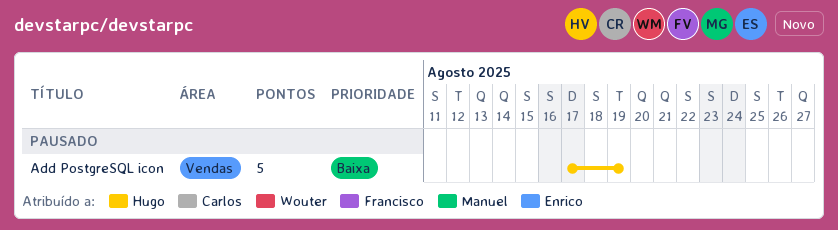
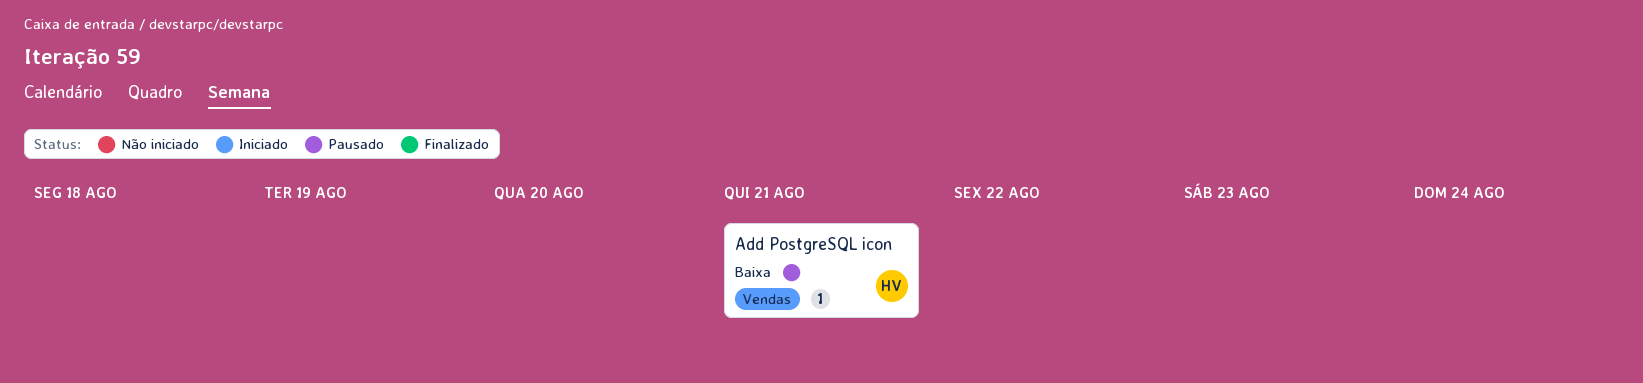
Add PostgreSQL icon, estimate: 5 -> 1
Add PostgreSQL icon, due: Aug 19 -> Aug 21

